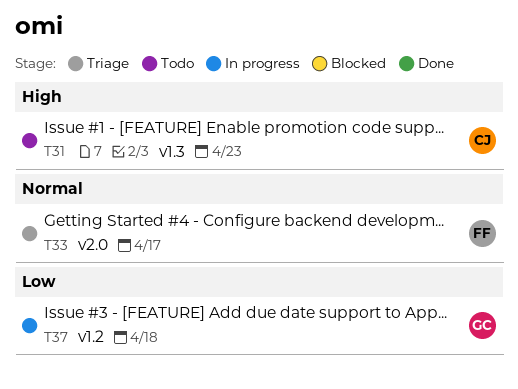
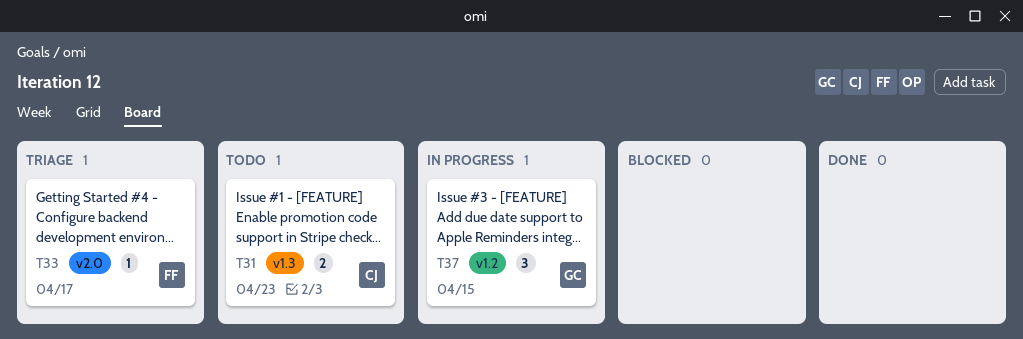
T37, due: Apr 18 -> Apr 15

